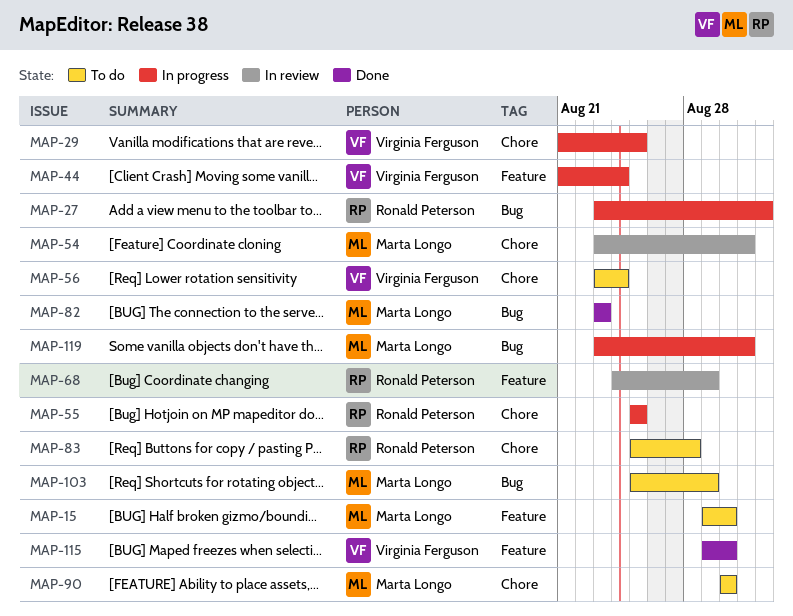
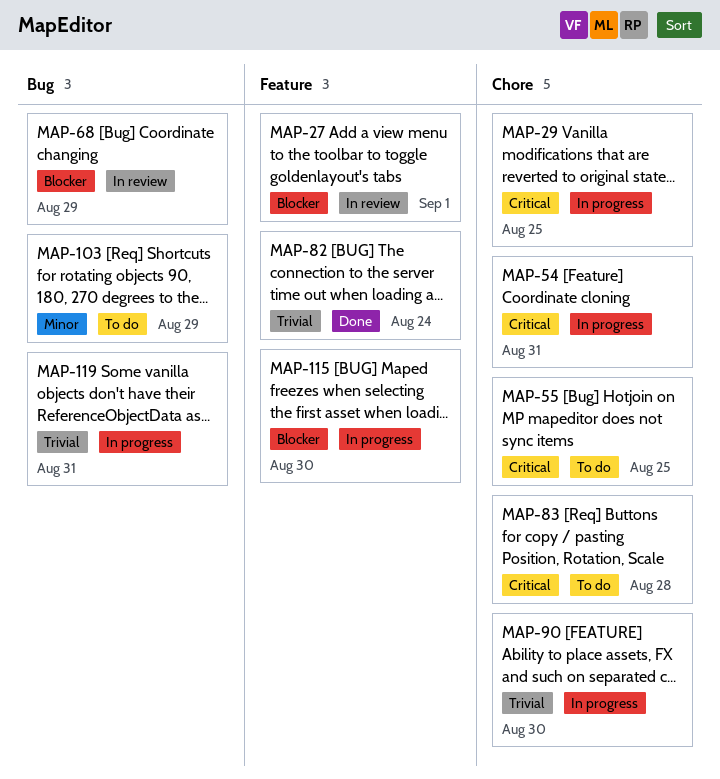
MAP-15: present -> none
MAP-27, status: In progress -> In review
MAP-27, label: Bug -> Feature
MAP-44: present -> none
MAP-54, status: In review -> In progress
MAP-55, status: In progress -> To do
MAP-56: present -> none
MAP-68, label: Feature -> Bug
MAP-82, label: Bug -> Feature
MAP-82, due: Aug 23 -> Aug 24
MAP-90, status: To do -> In progress
MAP-115, status: Done -> In progress

